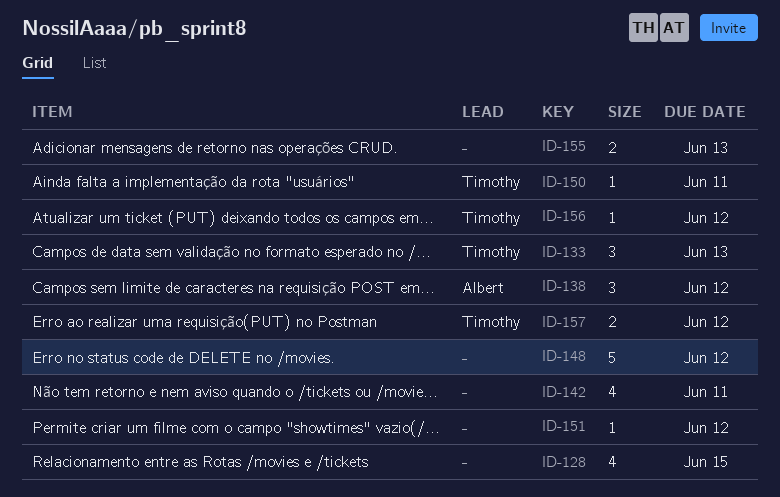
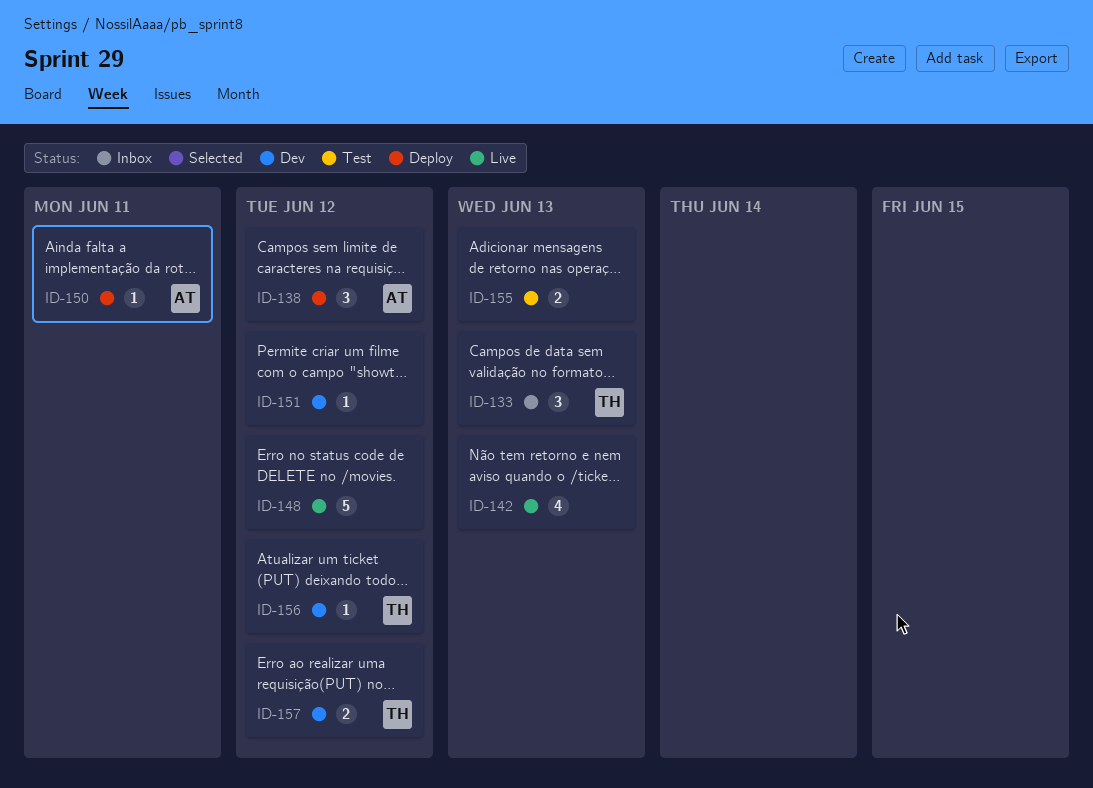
ID-128: present -> none
ID-142, due: Jun 11 -> Jun 13
ID-150, owner: Timothy -> Albert

